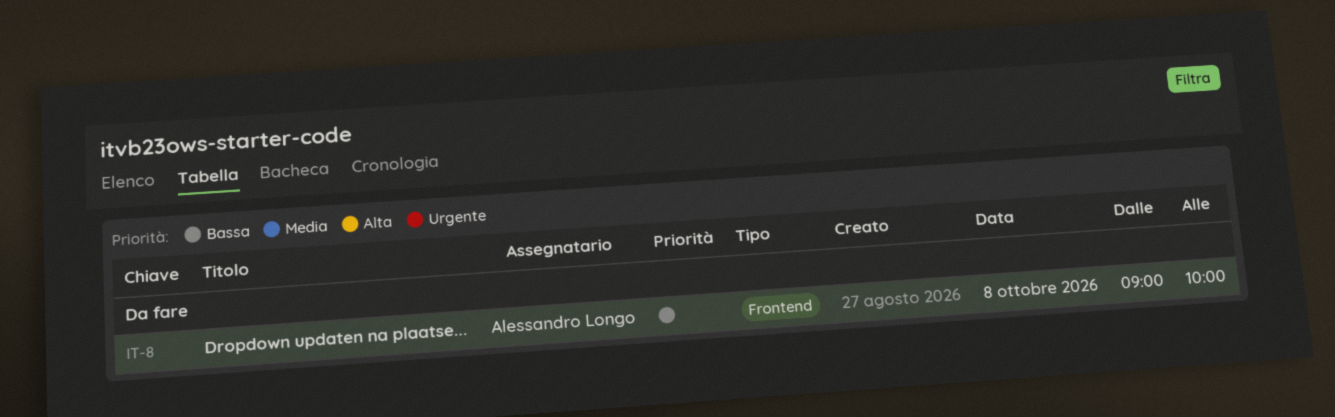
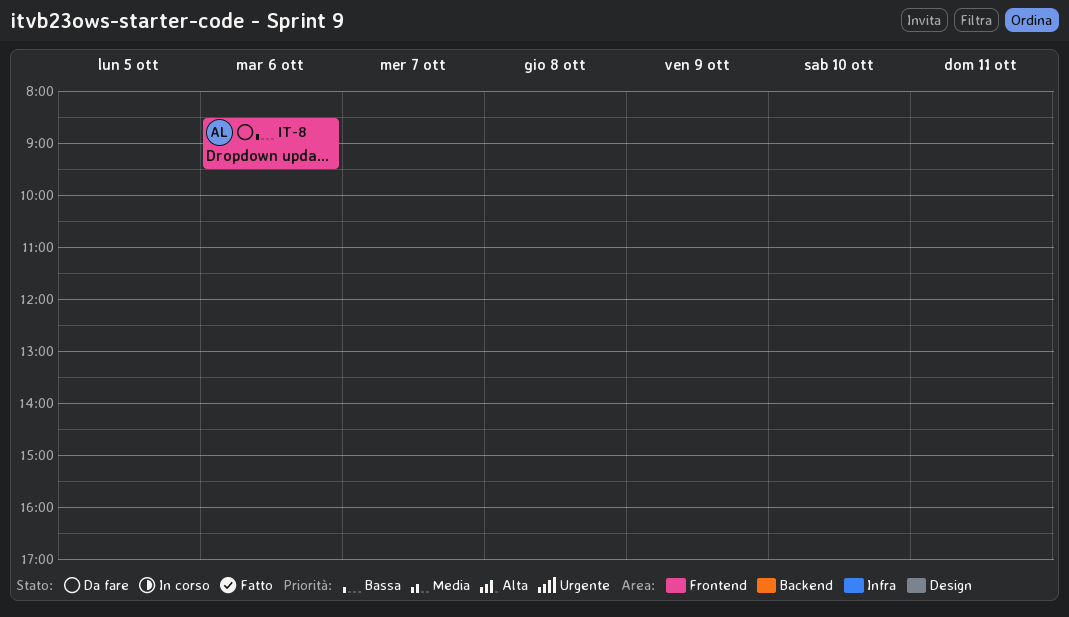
IT-8, day: Oct 8 -> Oct 6
IT-8, begins: 09:00 -> 08:30
IT-8, ends: 10:00 -> 09:30

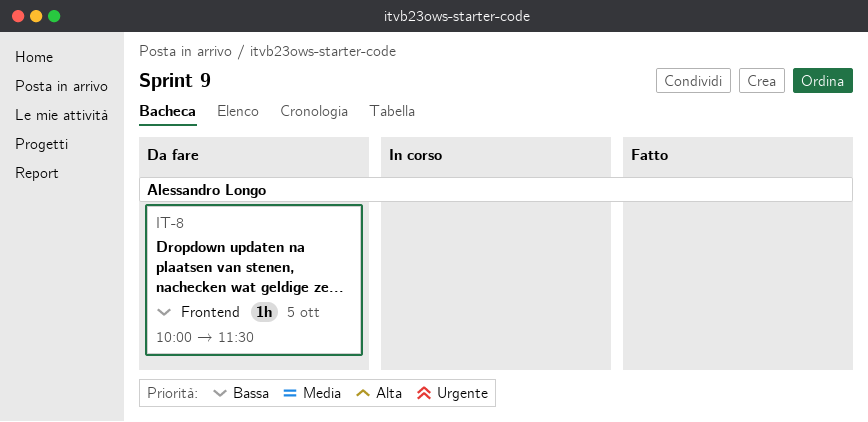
IT-8, day: Oct 6 -> Oct 5
IT-8, begins: 08:30 -> 10:00
IT-8, ends: 09:30 -> 11:30

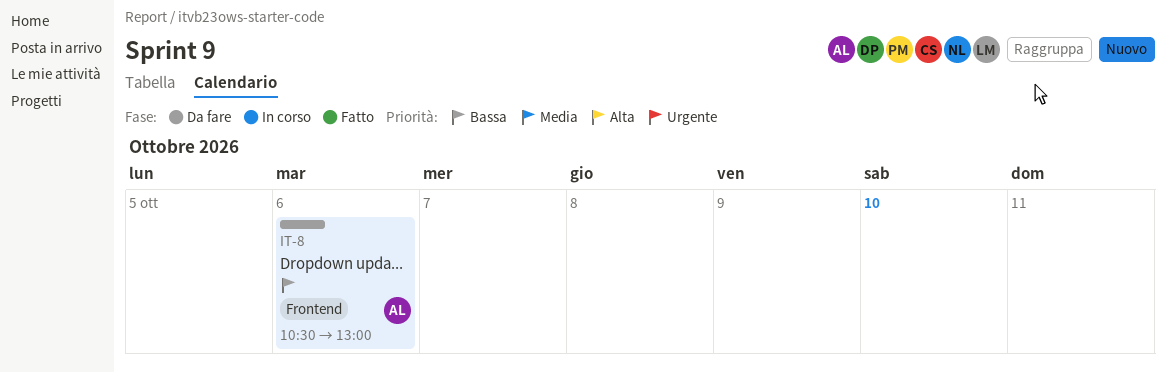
IT-8, day: Oct 5 -> Oct 6
IT-8, begins: 10:00 -> 10:30
IT-8, ends: 11:30 -> 13:00

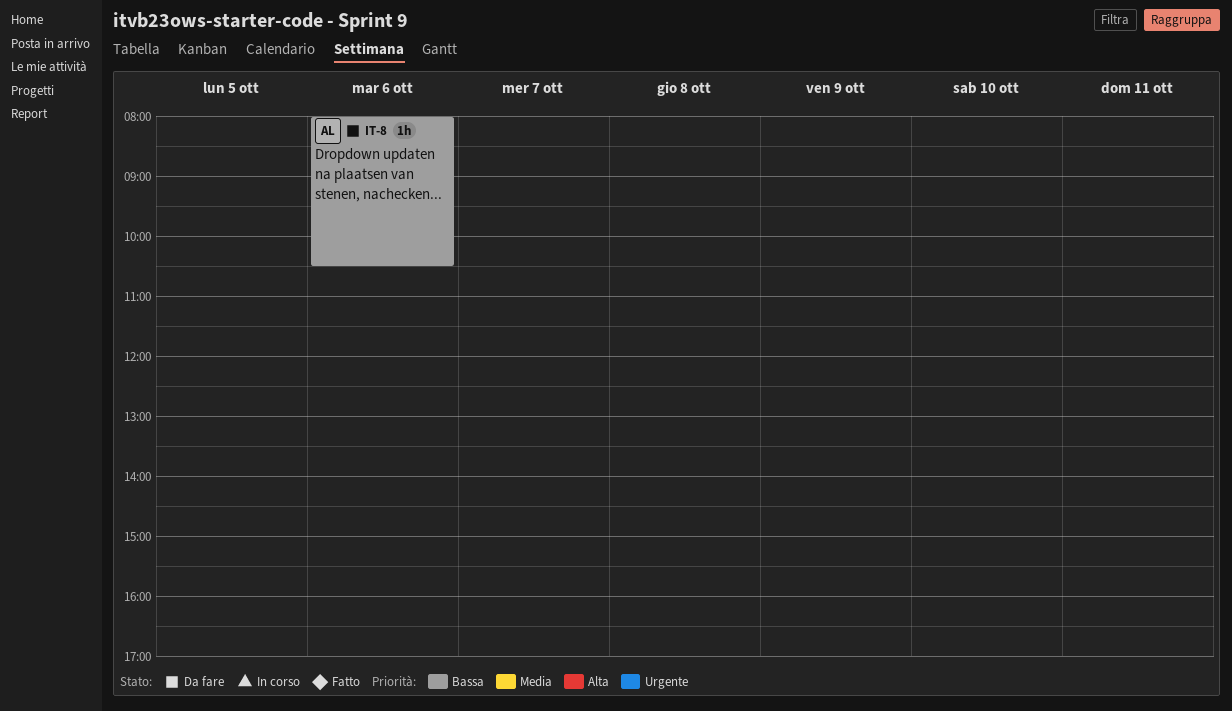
IT-8, begins: 10:30 -> 08:00
IT-8, ends: 13:00 -> 10:30

